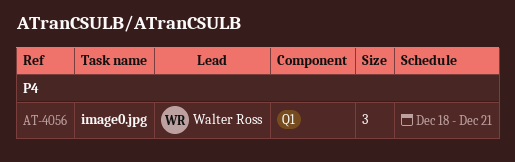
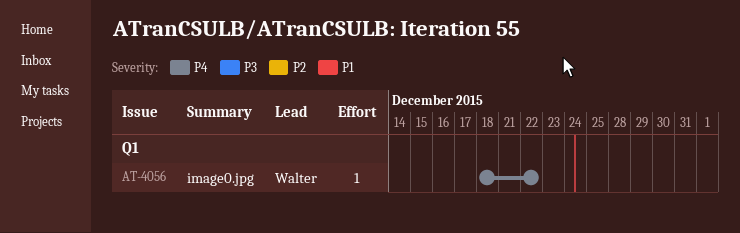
AT-4056, estimate: 3 -> 1
AT-4056, due: Dec 21 -> Dec 22

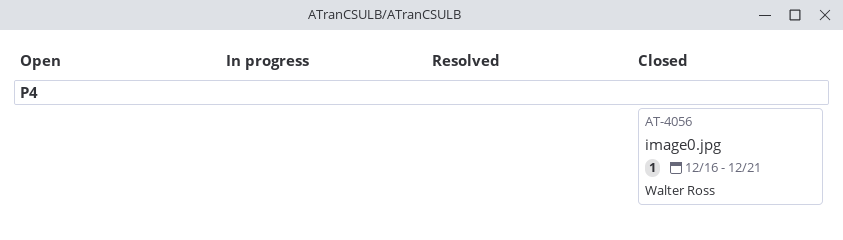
AT-4056, start: Dec 18 -> Dec 16
AT-4056, due: Dec 22 -> Dec 21

